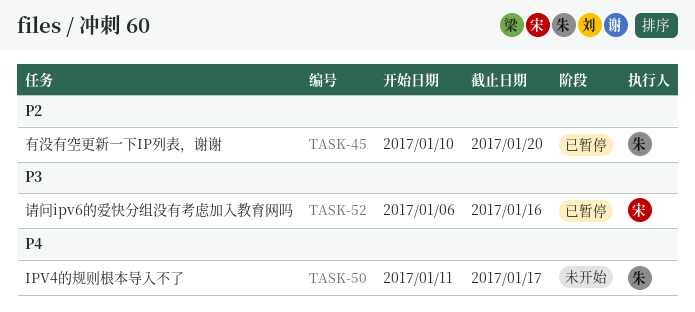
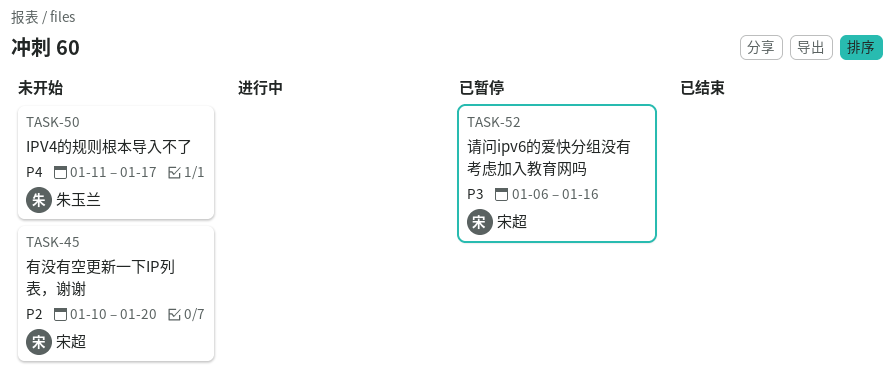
TASK-45, status: 已暂停 -> 未开始
TASK-45, owner: 朱玉兰 -> 宋超

